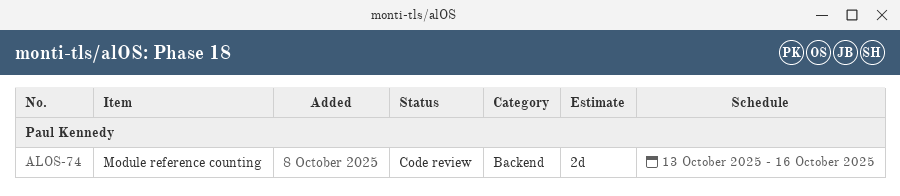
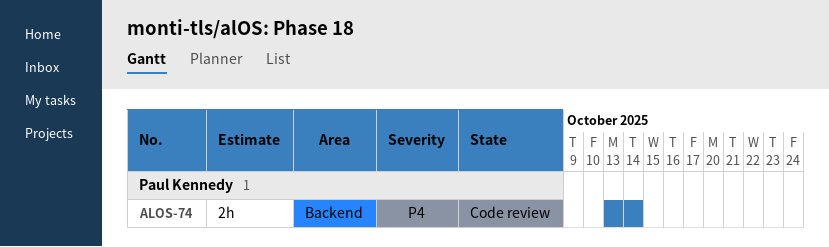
ALOS-74, estimate: 2d -> 2h
ALOS-74, due: Oct 16 -> Oct 14

